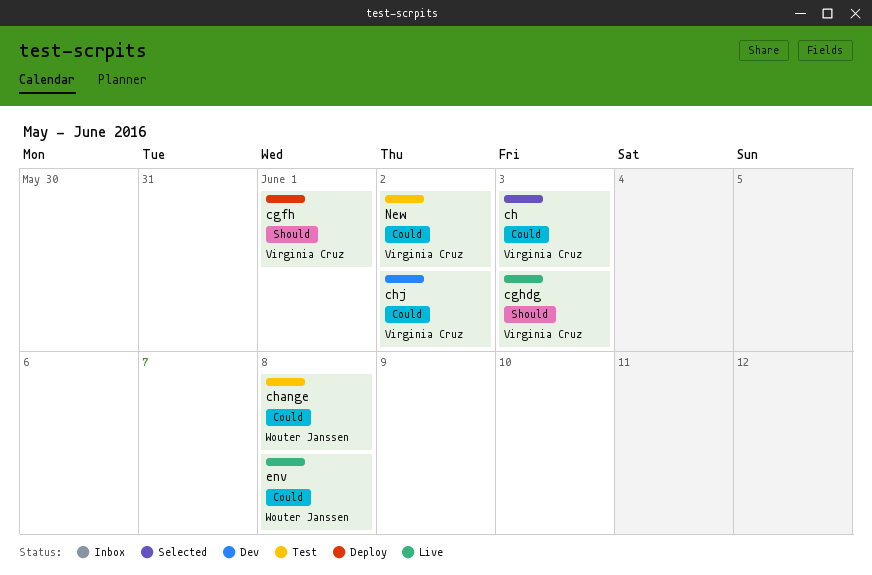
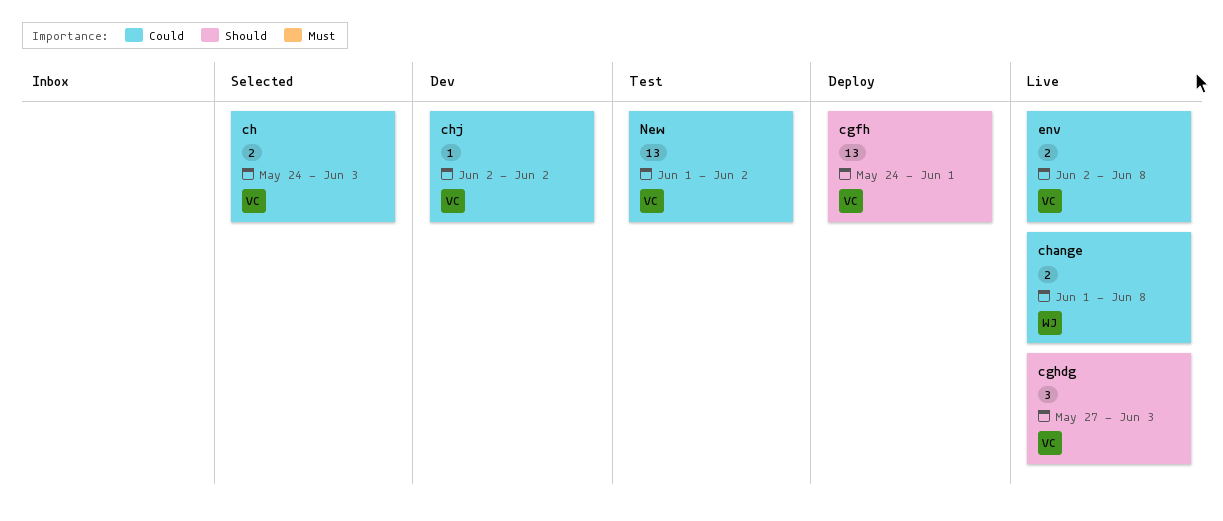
change, status: Test -> Live
env, owner: Wouter Janssen -> Virginia Cruz

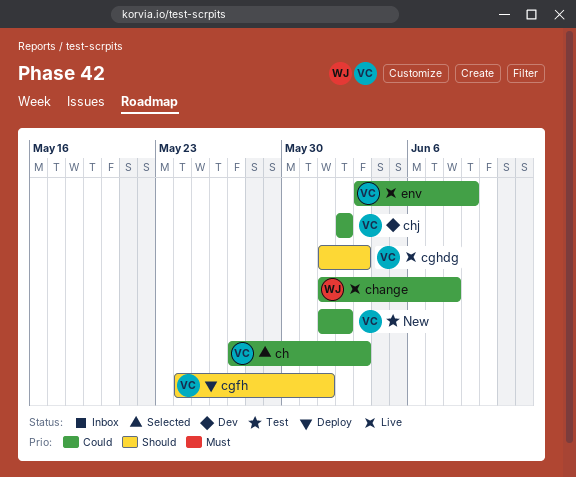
cghdg, start: May 27 -> Jun 1
ch, start: May 24 -> May 27
env, start: Jun 2 -> Jun 3
env, due: Jun 8 -> Jun 9

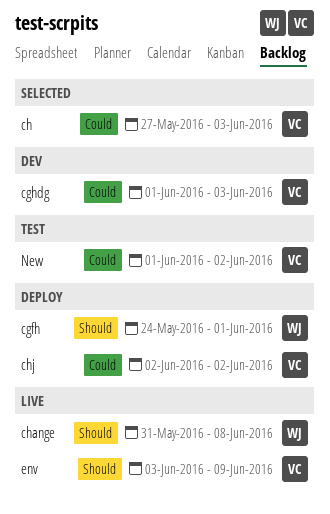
cgfh, owner: VC -> WJ
cghdg, status: Live -> Dev
cghdg, priority: Should -> Could
change, priority: Could -> Should
change, start: Jun 1 -> May 31
chj, status: Dev -> Deploy
env, priority: Could -> Should

